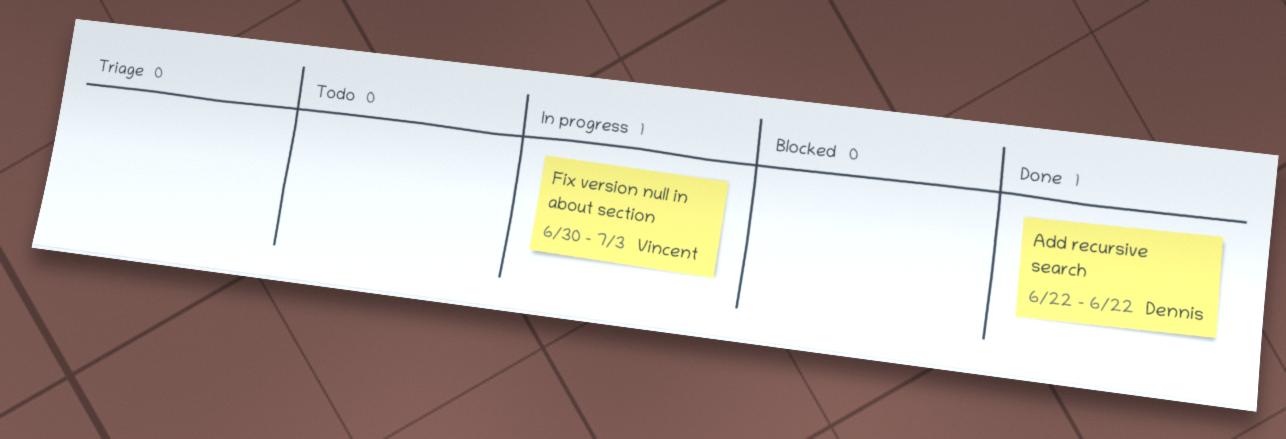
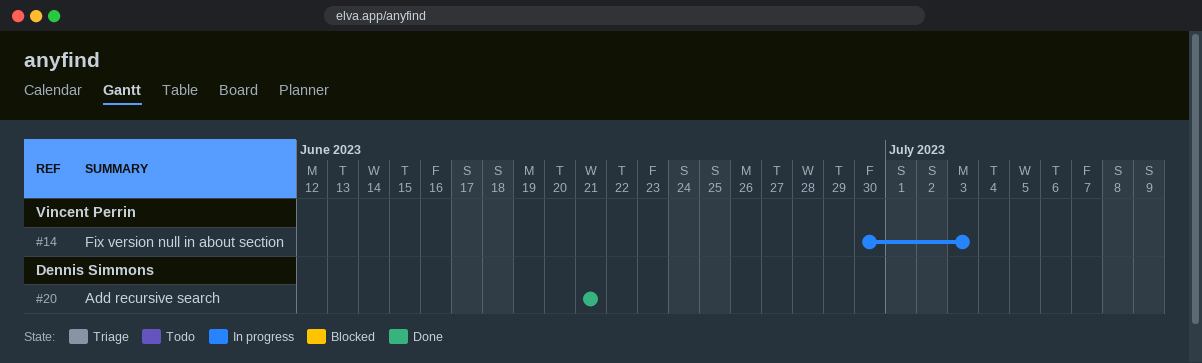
Add recursive search, start: Jun 22 -> Jun 21
Add recursive search, due: Jun 22 -> Jun 21

